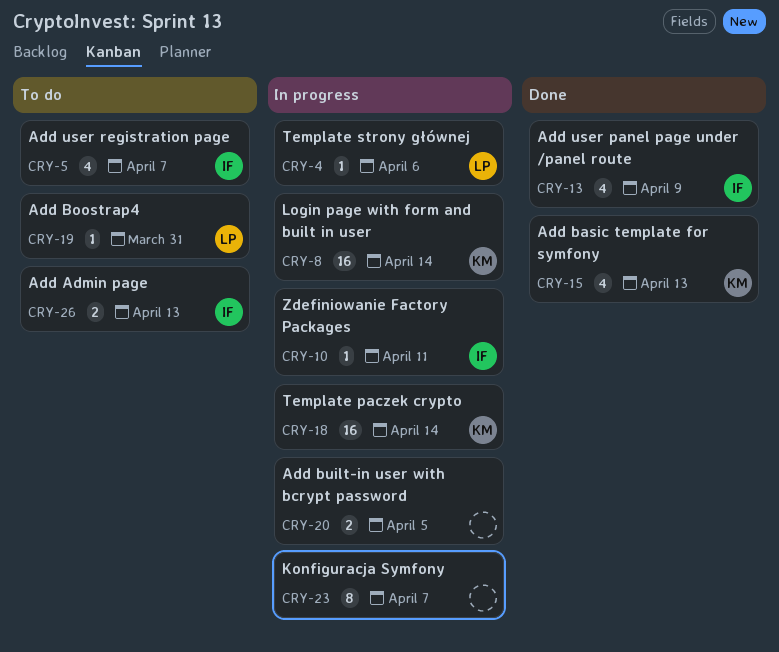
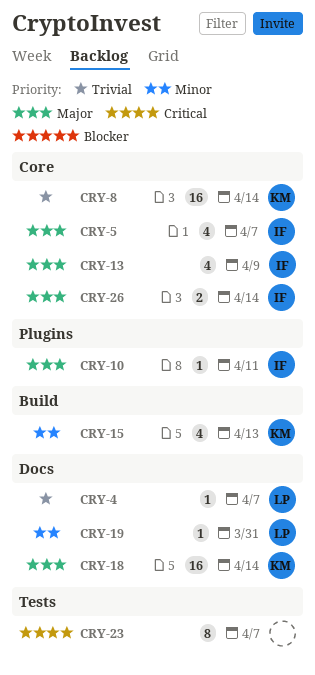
CRY-4, due: Apr 6 -> Apr 7
CRY-20: present -> none
CRY-26, due: Apr 13 -> Apr 14

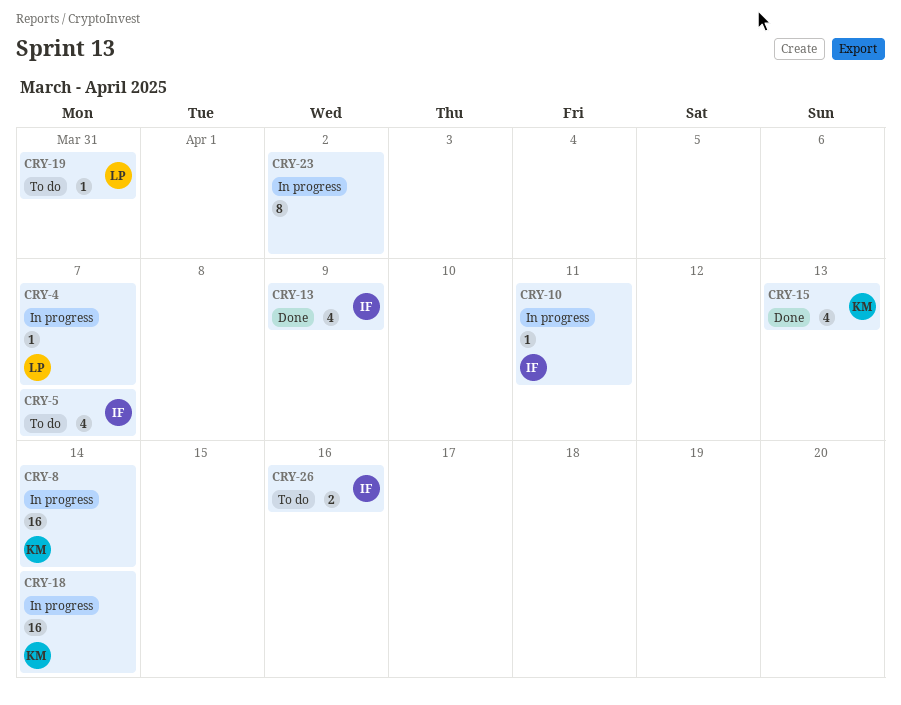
CRY-23, due: Apr 7 -> Apr 2
CRY-26, due: Apr 14 -> Apr 16

